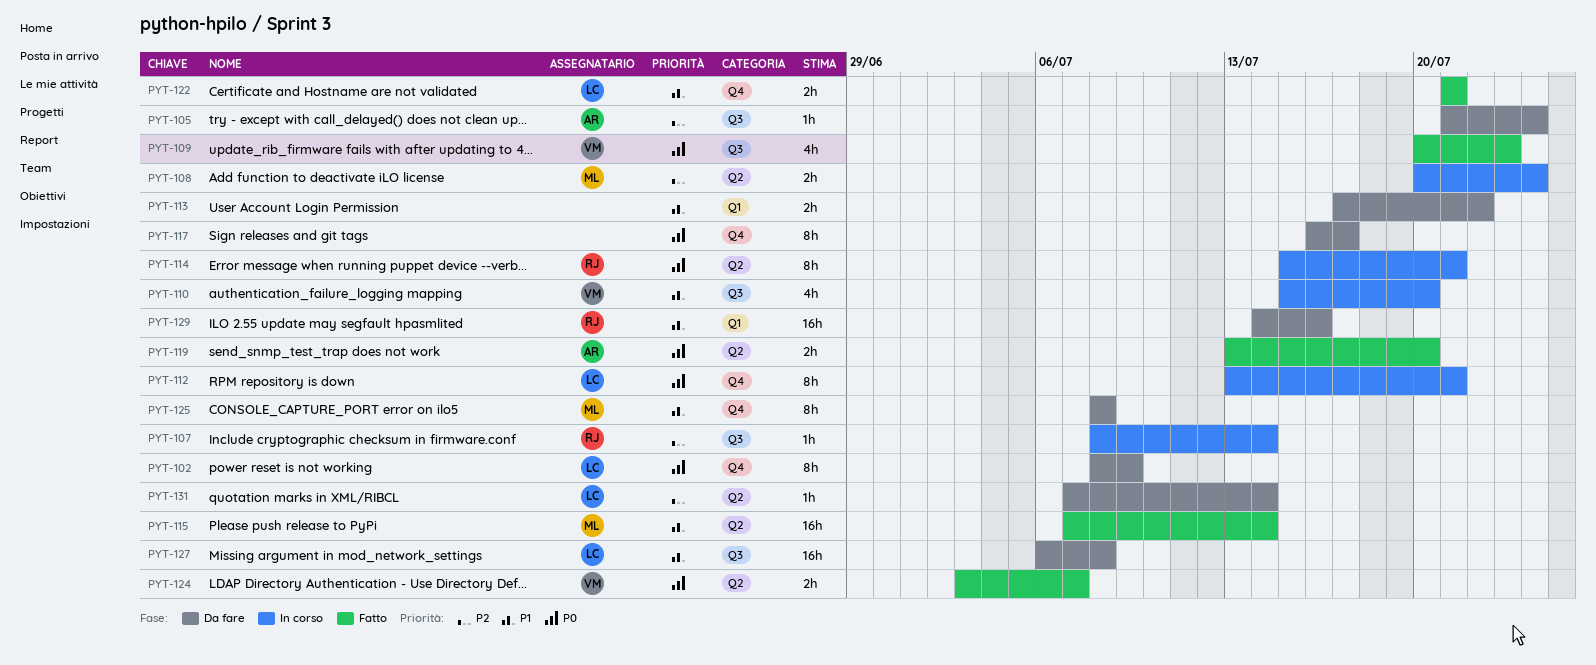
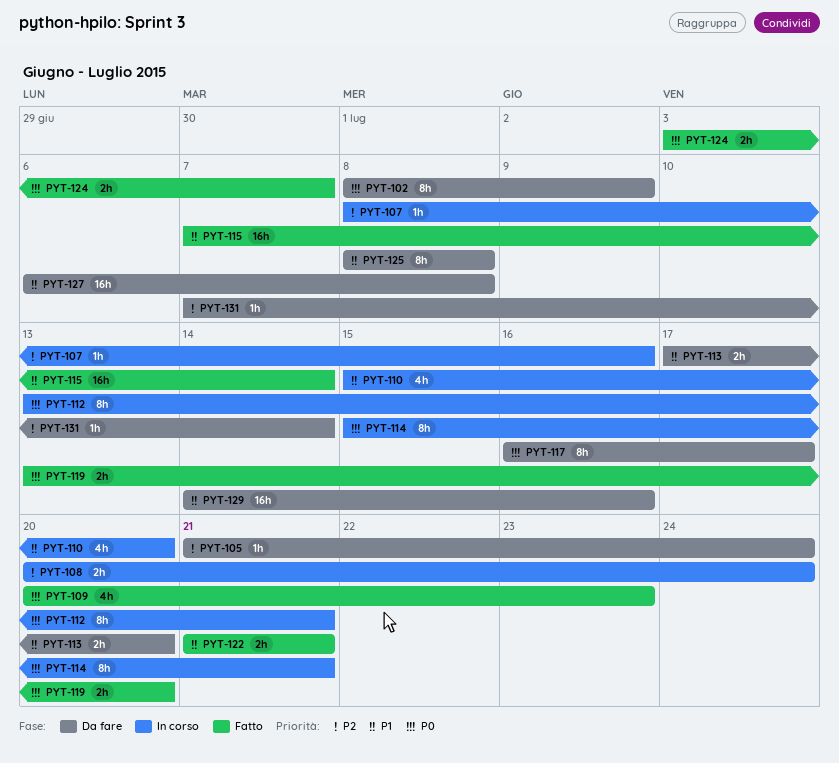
PYT-107, due: Jul 14 -> Jul 16
PYT-113, due: Jul 22 -> Jul 20

